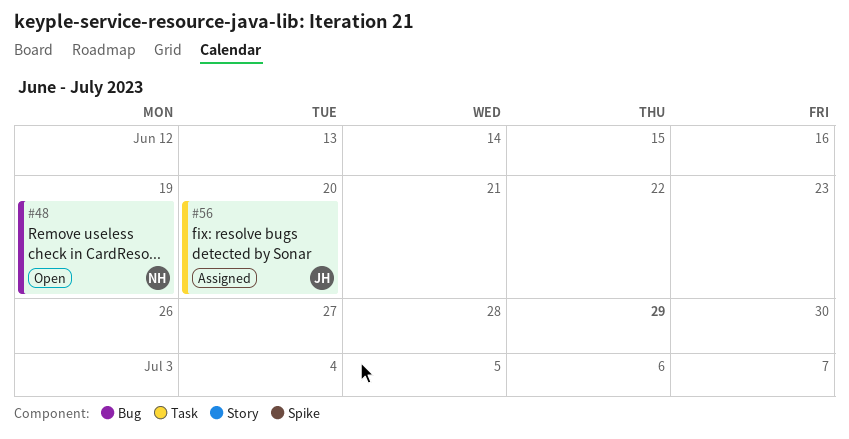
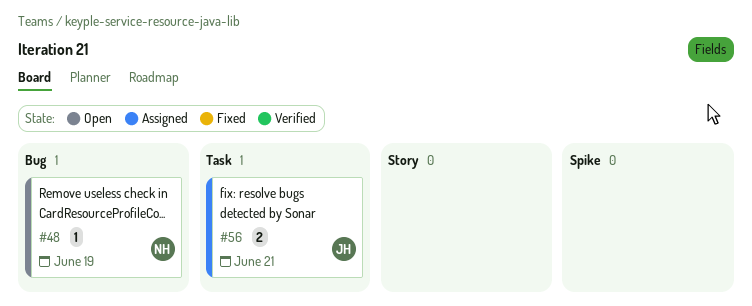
#56, due: Jun 20 -> Jun 21

